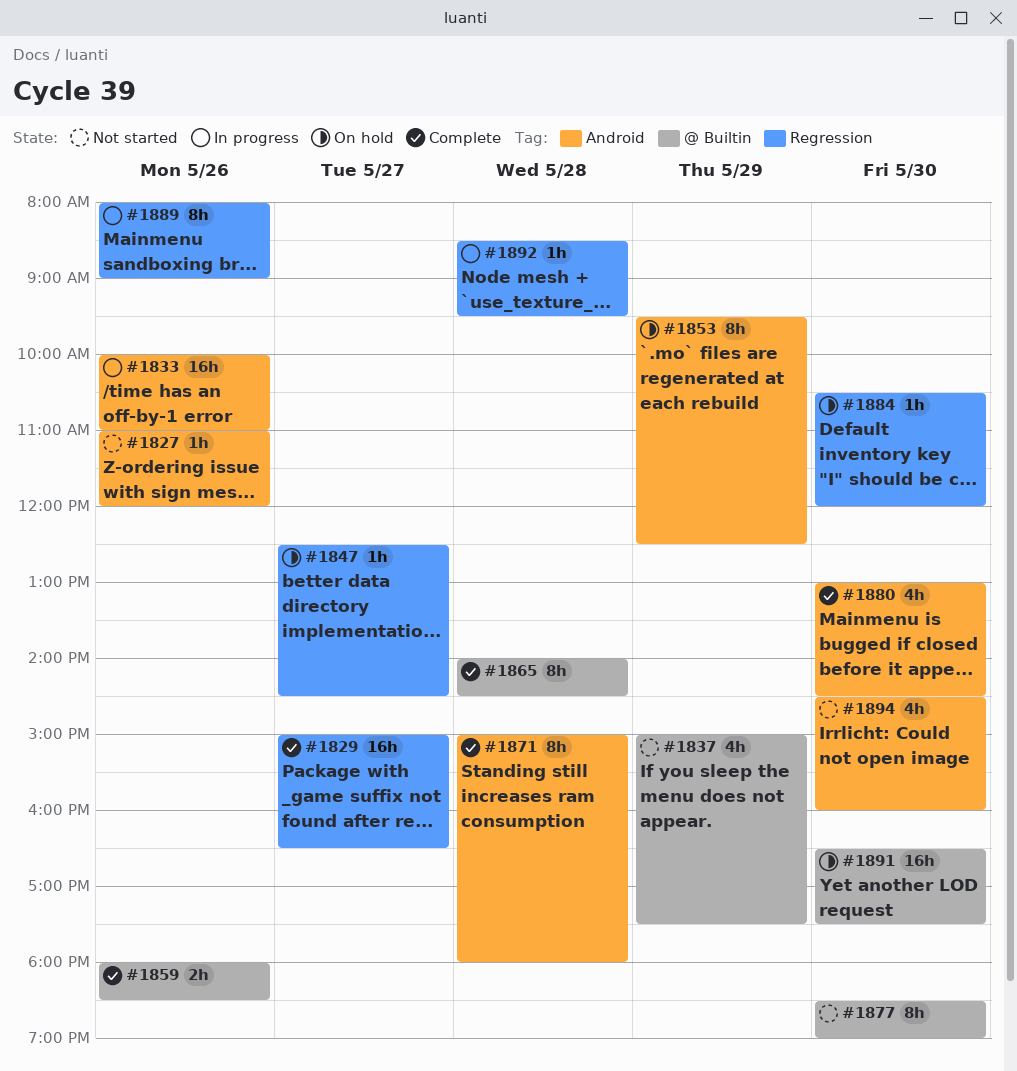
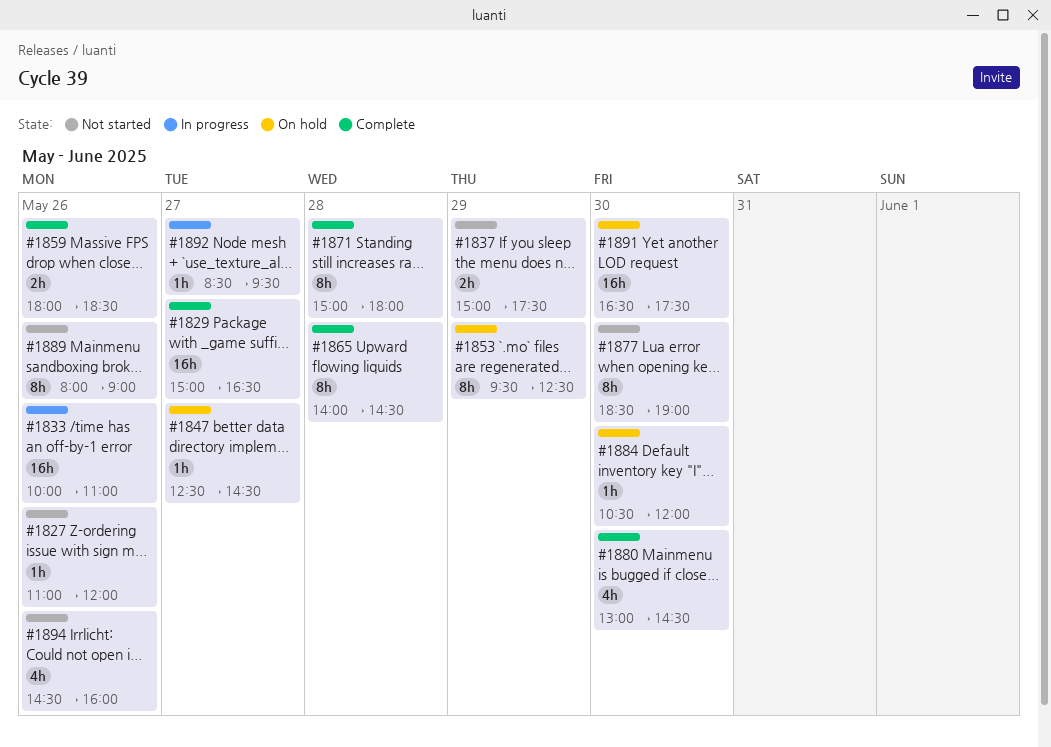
#1837, estimate: 4h -> 2h
#1889, status: In progress -> Not started
#1892, day: May 28 -> May 27
#1894, day: May 30 -> May 26

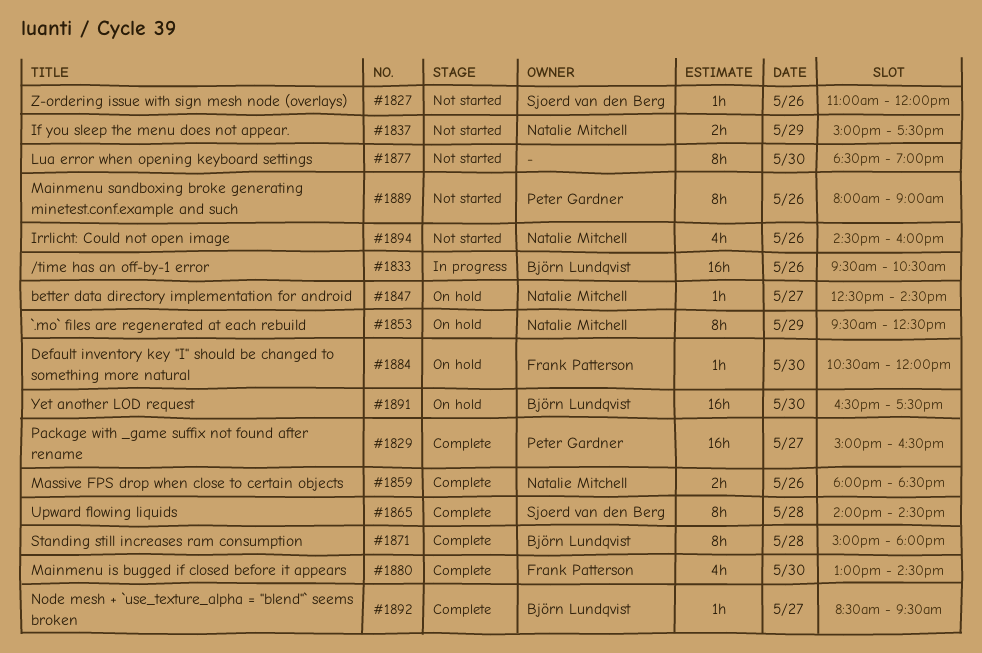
#1833, begins: 10:00 -> 09:30
#1833, ends: 11:00 -> 10:30
#1892, status: In progress -> Complete

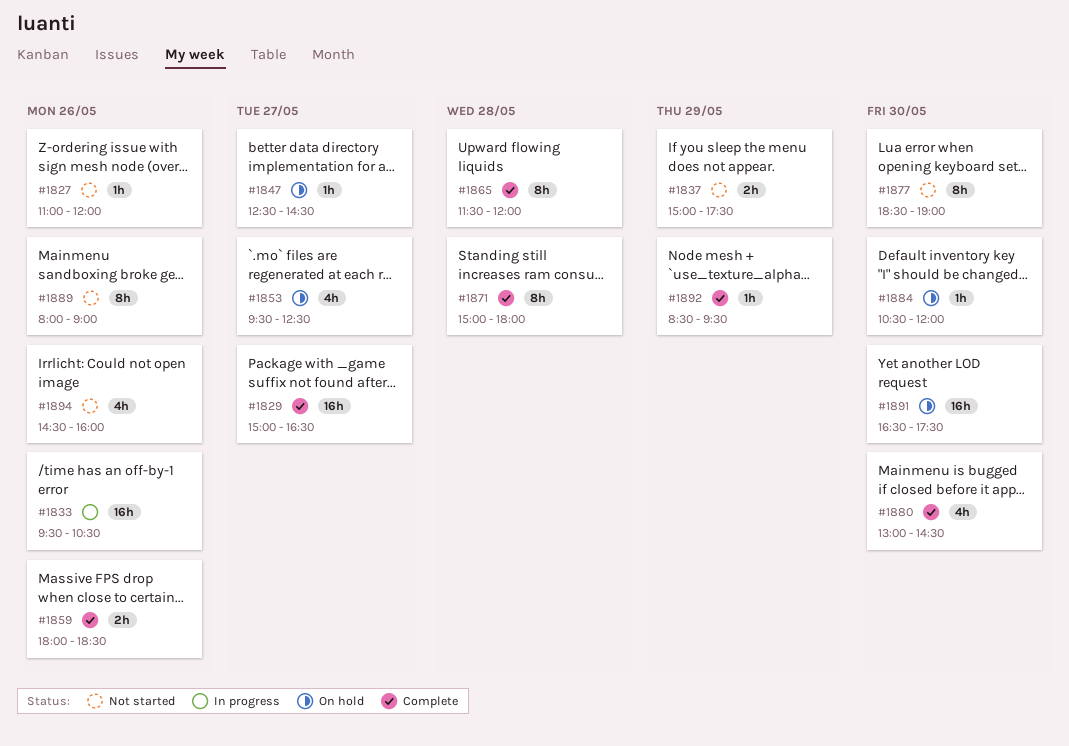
#1853, estimate: 8h -> 4h
#1853, day: May 29 -> May 27
#1865, begins: 14:00 -> 11:30
#1865, ends: 14:30 -> 12:00
#1892, day: May 27 -> May 29

